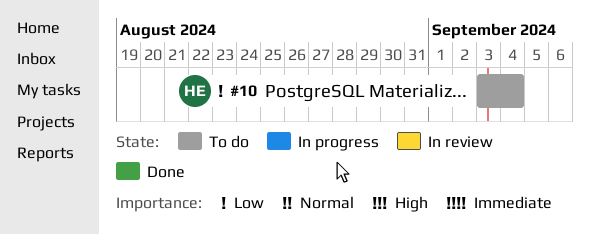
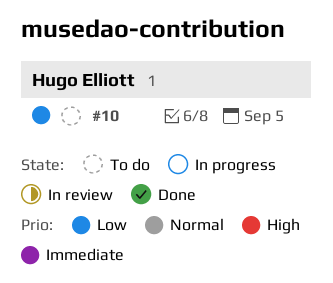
#10, due: Sep 4 -> Sep 5

